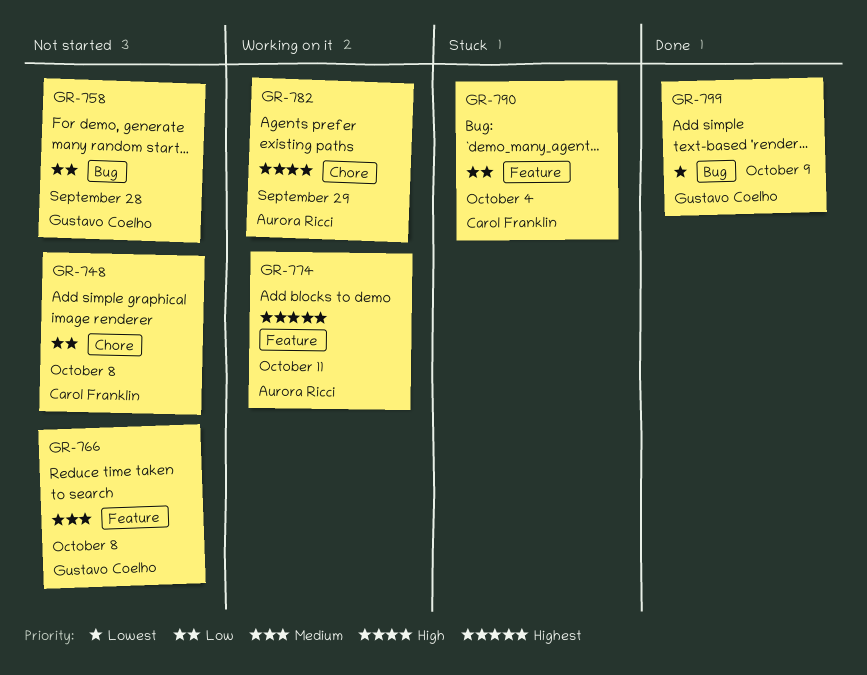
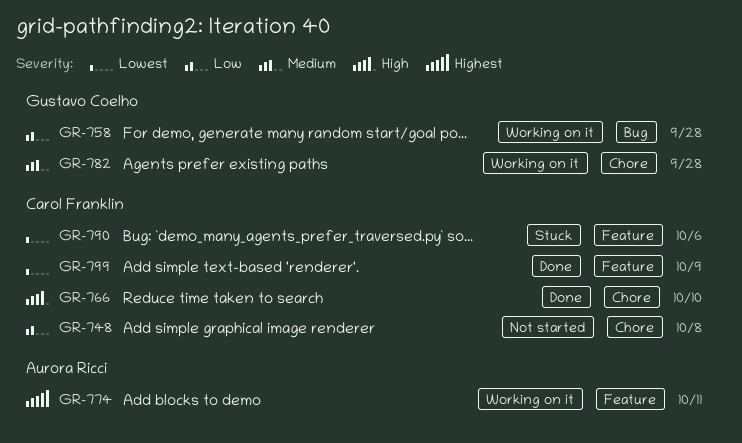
GR-758, status: Not started -> Working on it
GR-766, status: Not started -> Done
GR-766, owner: Gustavo Coelho -> Carol Franklin
GR-766, priority: Medium -> High
GR-766, label: Feature -> Chore
GR-766, due: Oct 8 -> Oct 10
GR-782, owner: Aurora Ricci -> Gustavo Coelho
GR-782, priority: High -> Medium
GR-782, due: Sep 29 -> Sep 28
GR-790, priority: Low -> Lowest
GR-790, due: Oct 4 -> Oct 6
GR-799, owner: Gustavo Coelho -> Carol Franklin
GR-799, label: Bug -> Feature

